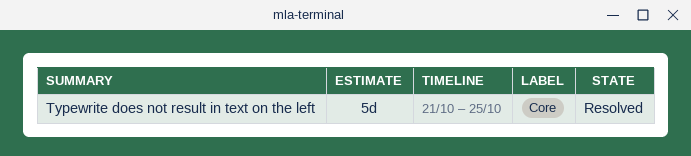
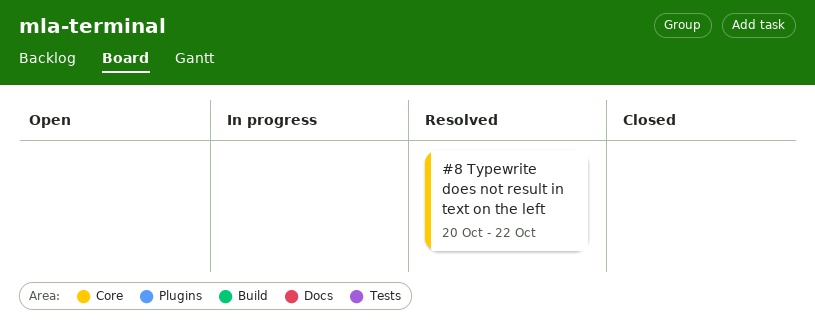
Typewrite does not result in text on the left, start: Oct 21 -> Oct 20
Typewrite does not result in text on the left, due: Oct 25 -> Oct 22

